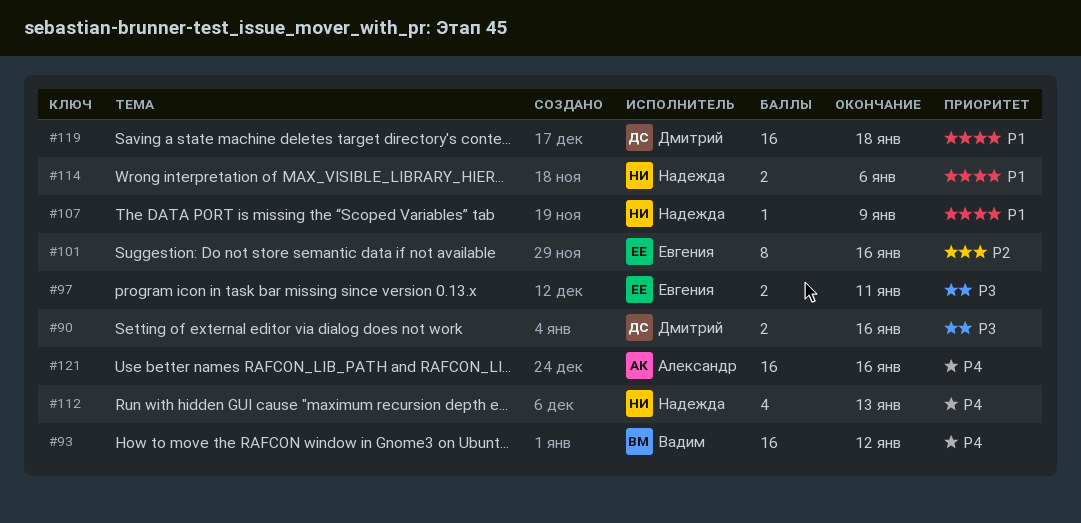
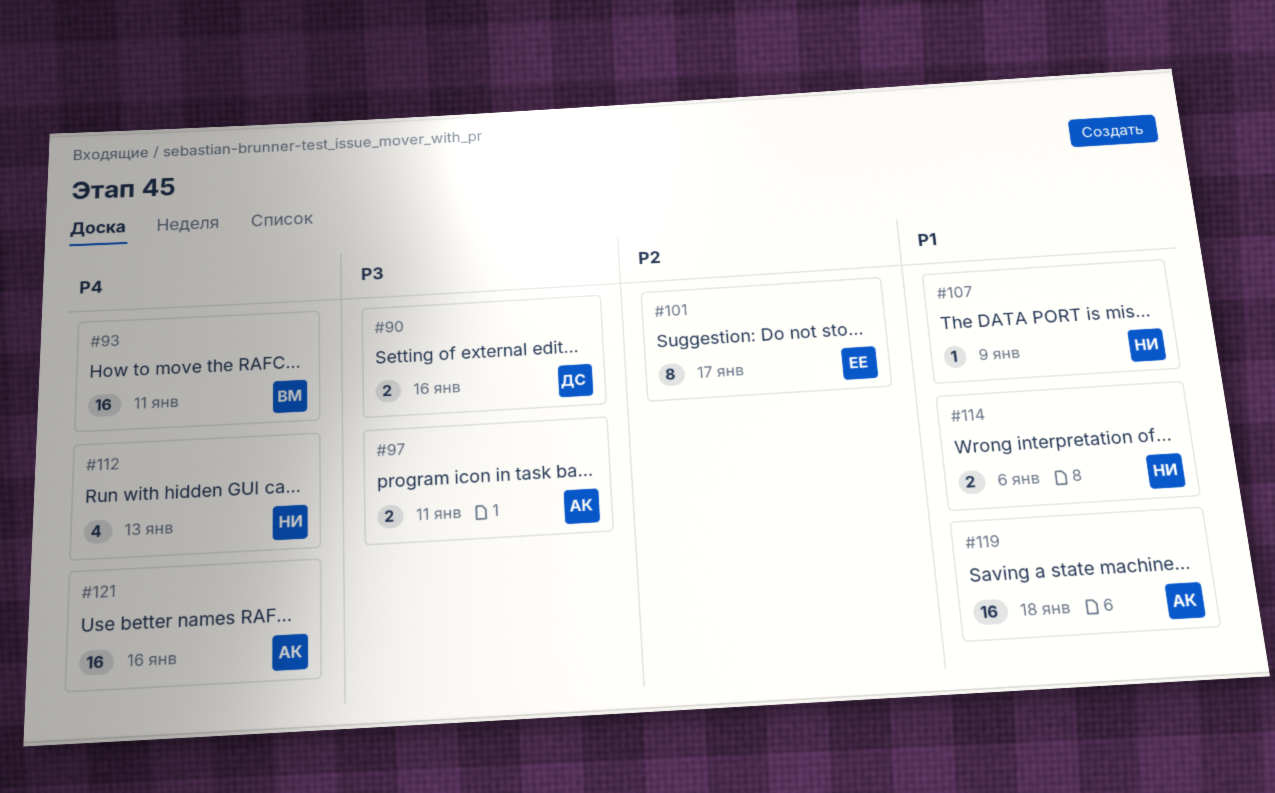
#93, due: Jan 12 -> Jan 11
#97, owner: Евгения -> Александр
#101, due: Jan 16 -> Jan 17
#119, owner: Дмитрий -> Александр

